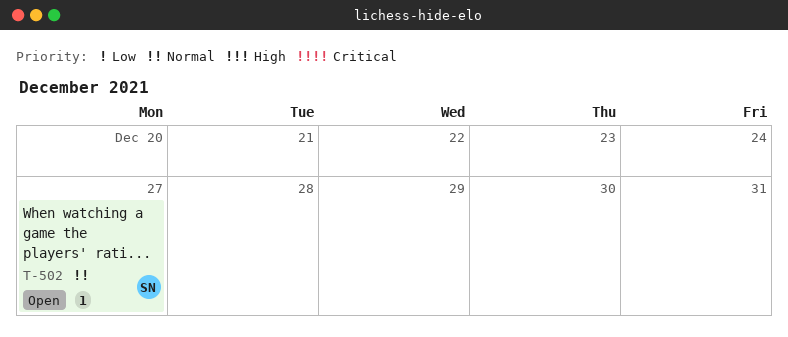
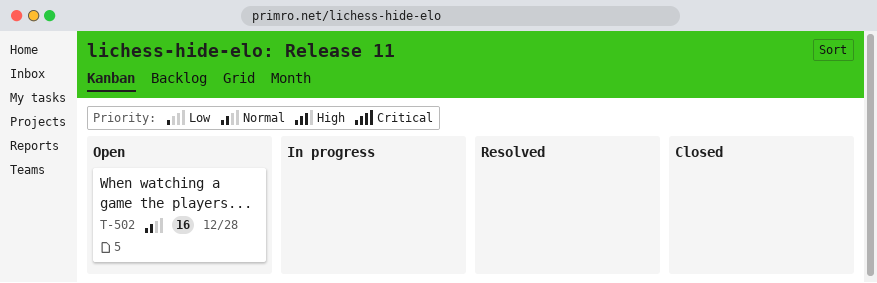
T-502, estimate: 1 -> 16
T-502, due: Dec 27 -> Dec 28

